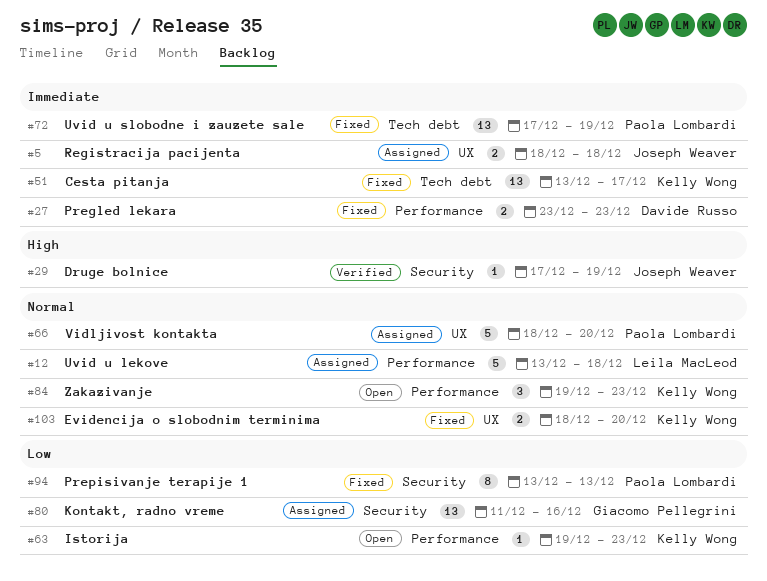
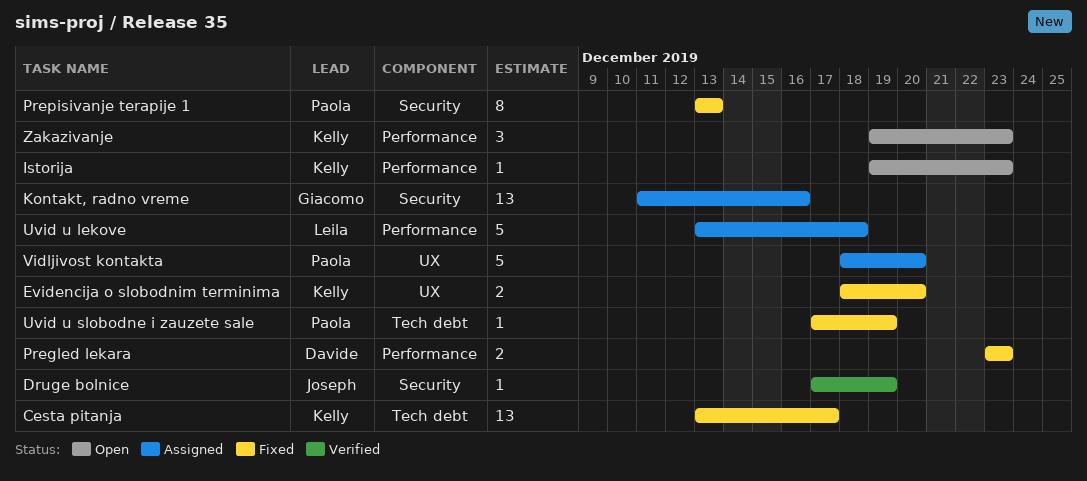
Registracija pacijenta: present -> none
Uvid u slobodne i zauzete sale, estimate: 13 -> 1

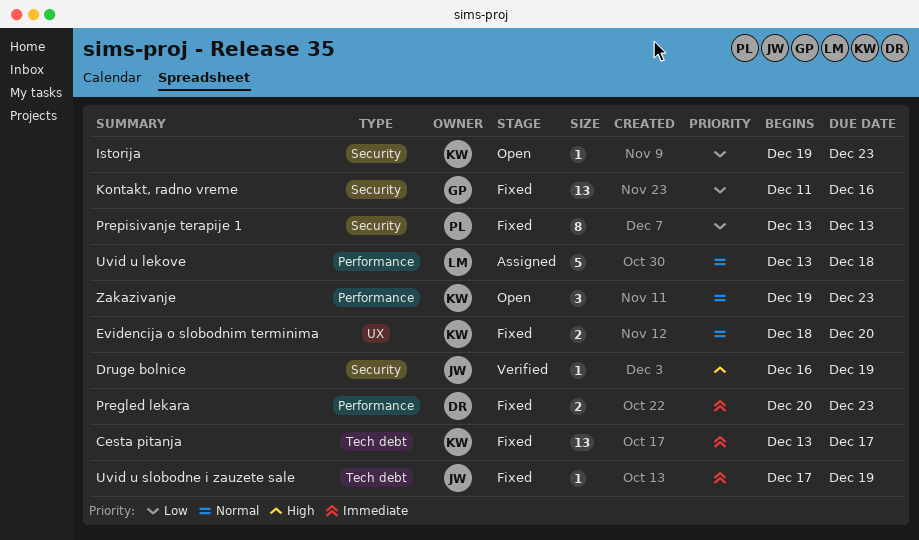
Druge bolnice, start: Dec 17 -> Dec 16
Istorija, label: Performance -> Security
Kontakt, radno vreme, status: Assigned -> Fixed
Pregled lekara, start: Dec 23 -> Dec 20
Uvid u slobodne i zauzete sale, owner: Paola -> Joseph
Vidljivost kontakta: present -> none

